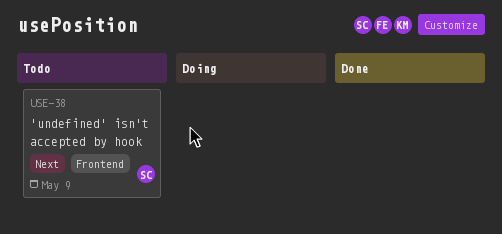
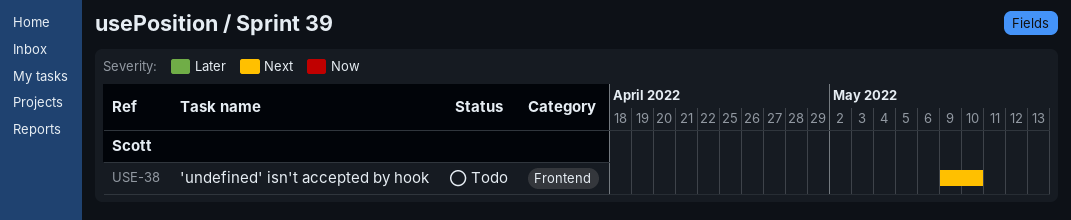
USE-38, due: May 9 -> May 10

